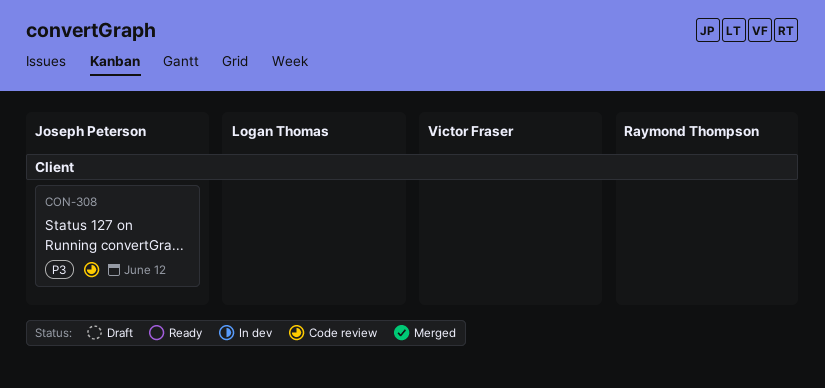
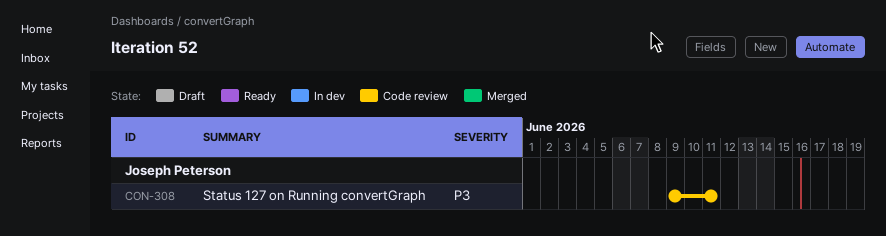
CON-308, due: Jun 12 -> Jun 11

